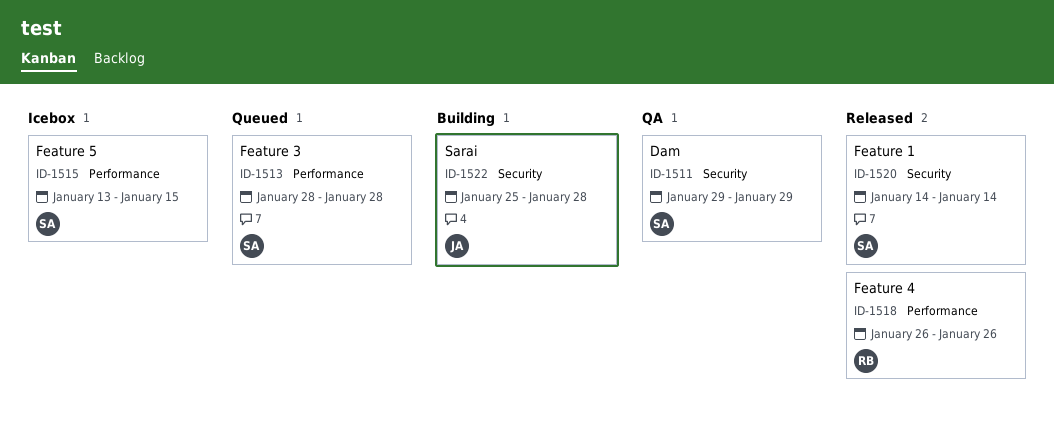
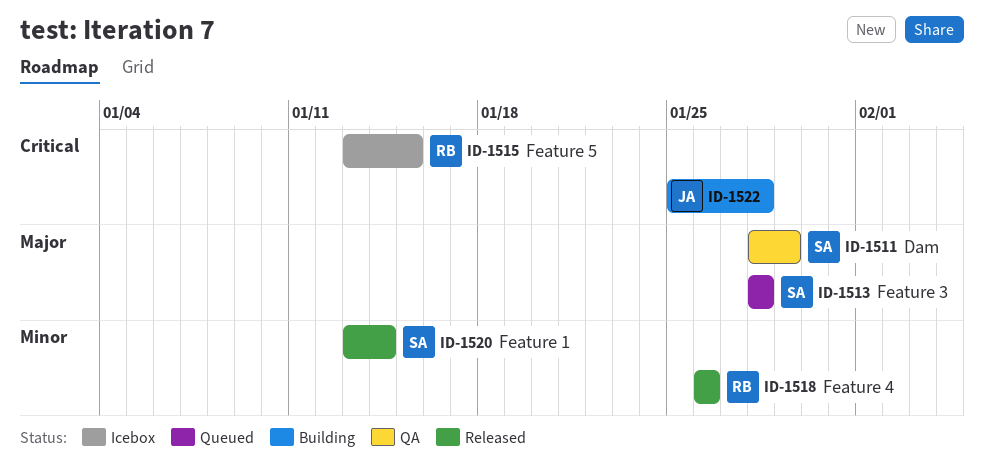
ID-1511, start: Jan 29 -> Jan 28
ID-1515, owner: SA -> RB
ID-1520, start: Jan 14 -> Jan 13

